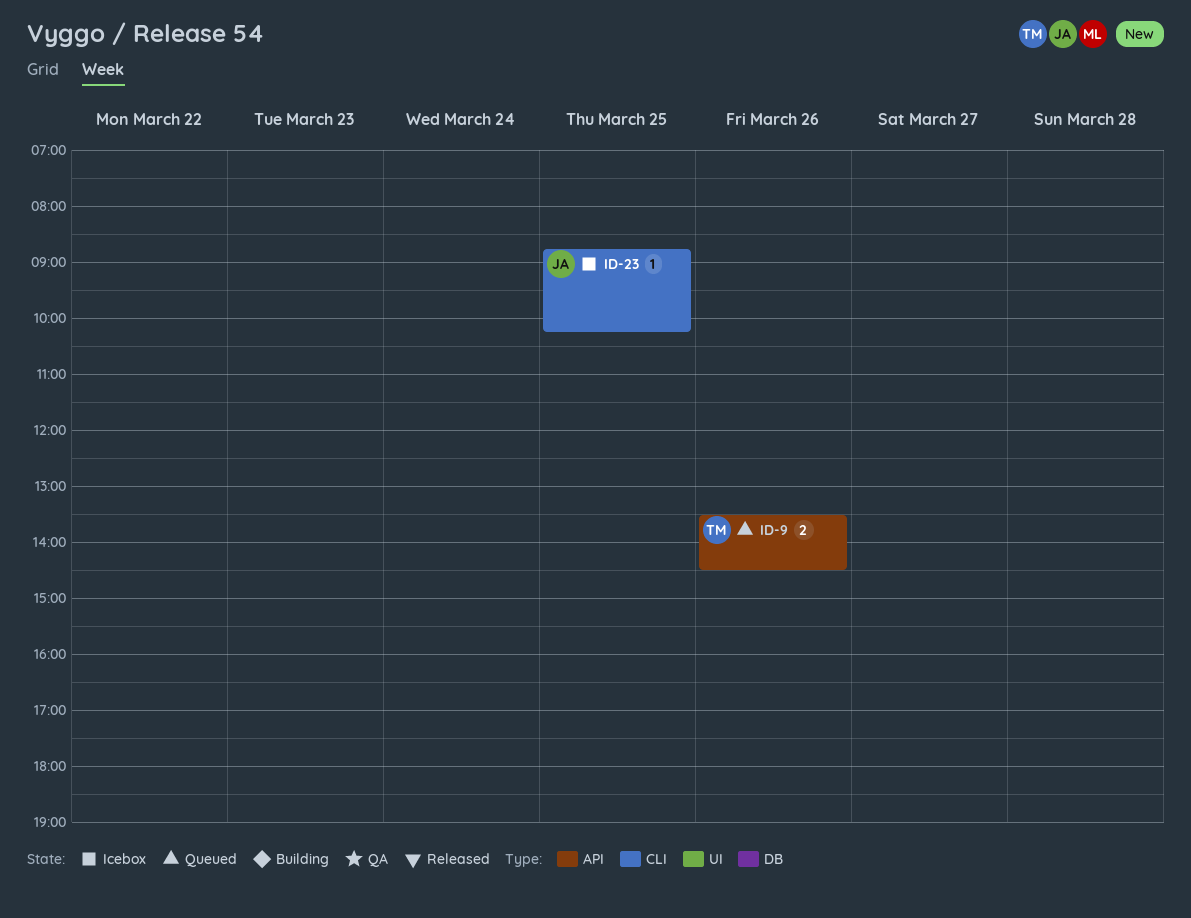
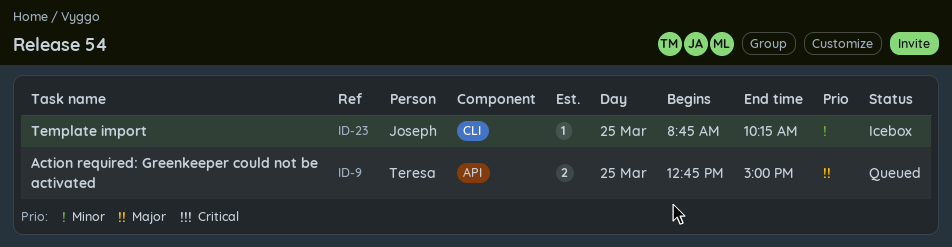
ID-9, day: Mar 26 -> Mar 25
ID-9, begins: 13:30 -> 12:45
ID-9, ends: 14:30 -> 15:00

